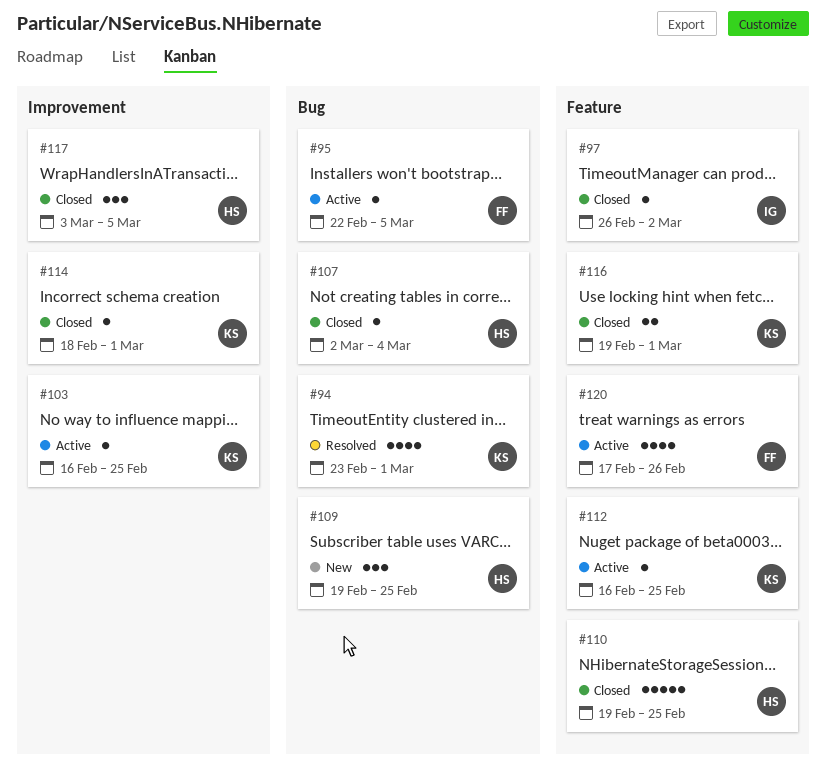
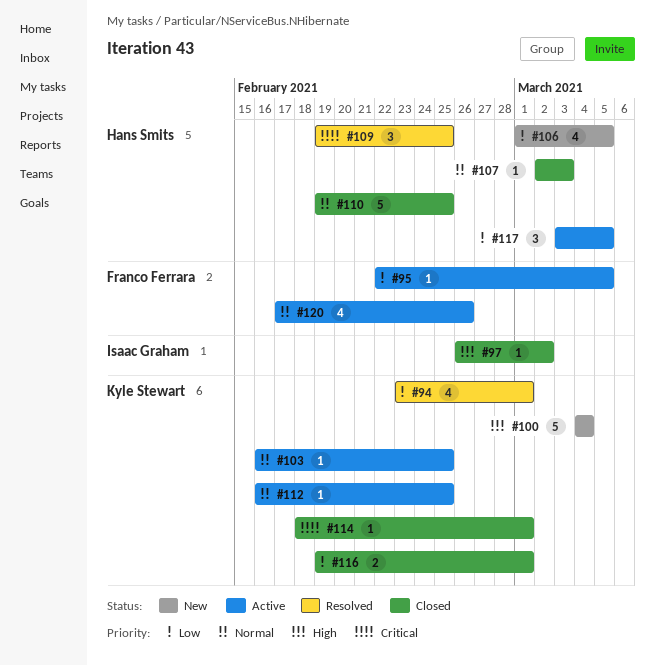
#100: none -> present
#106: none -> present
#107, due: Mar 4 -> Mar 3
#109, status: New -> Resolved
#117, status: Closed -> Active

